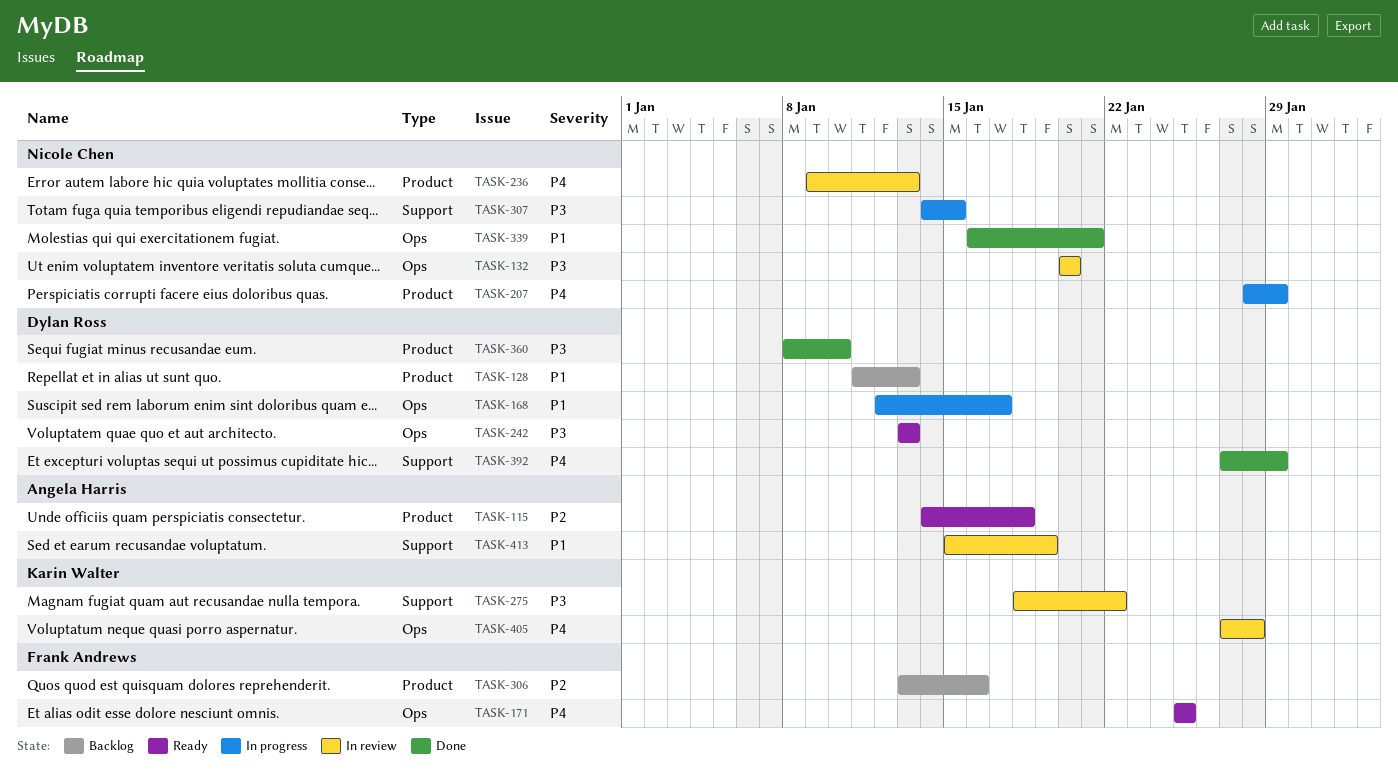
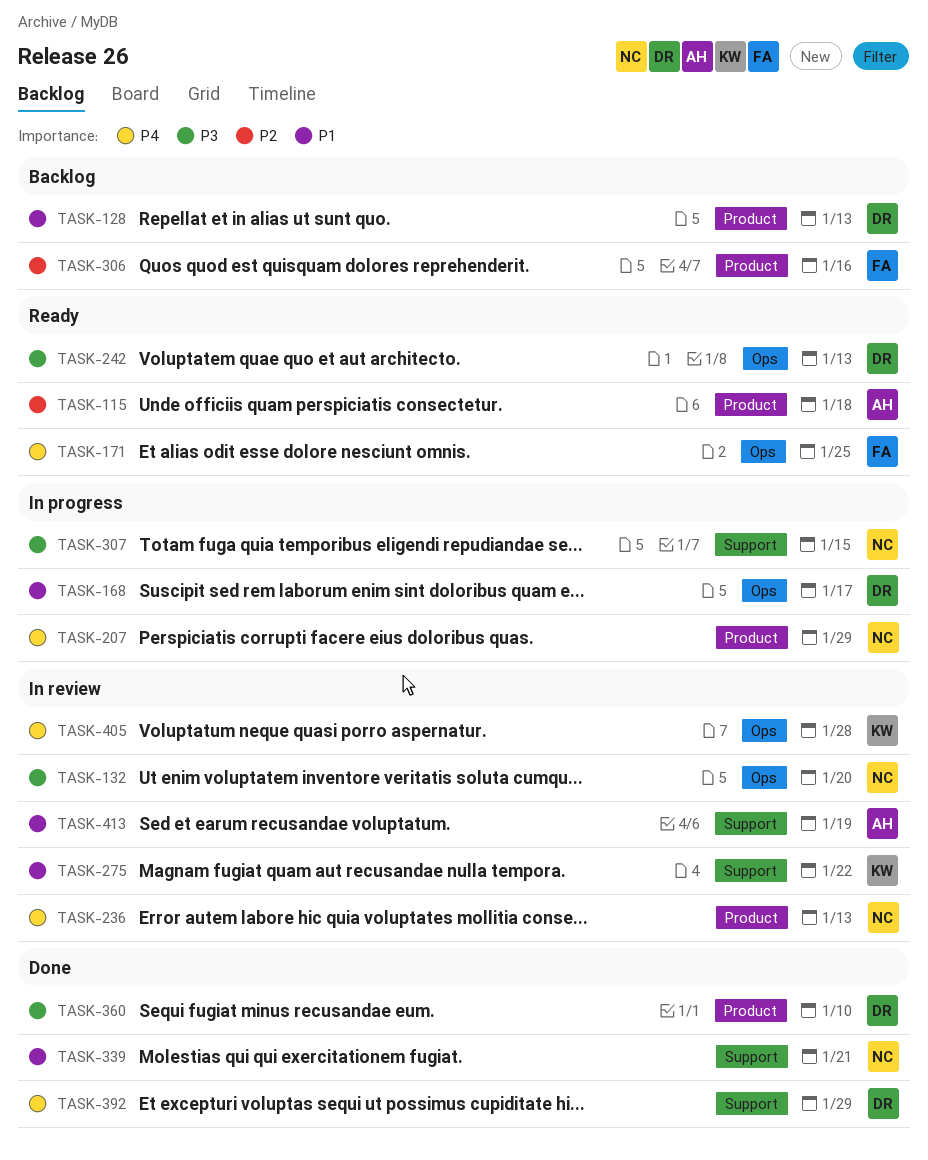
TASK-275, priority: P3 -> P1
TASK-339, label: Ops -> Support

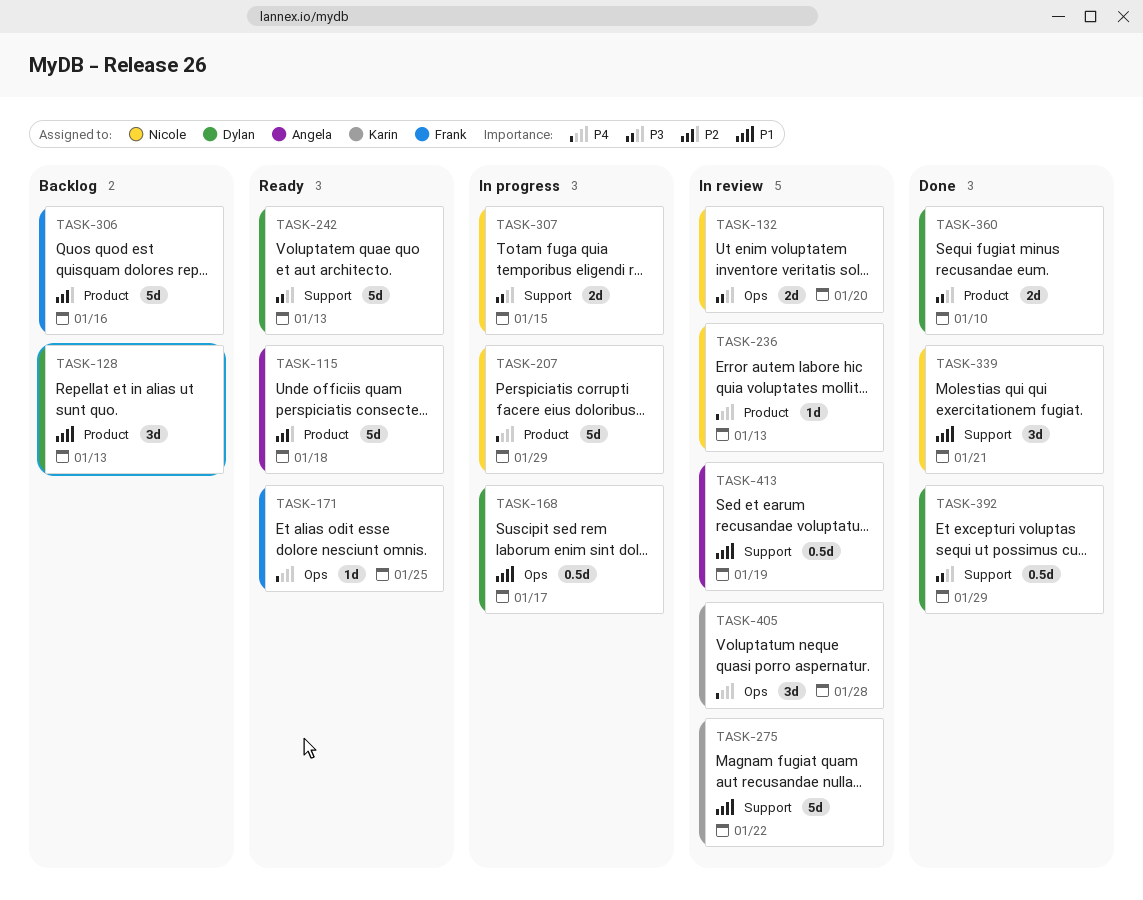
TASK-242, label: Ops -> Support
TASK-392, priority: P4 -> P3

